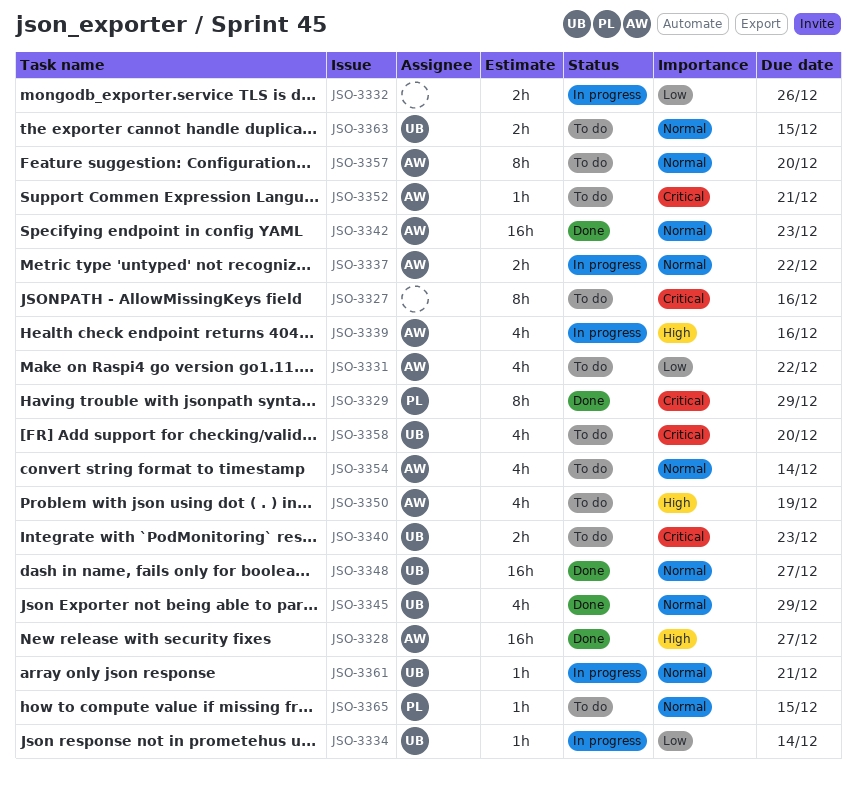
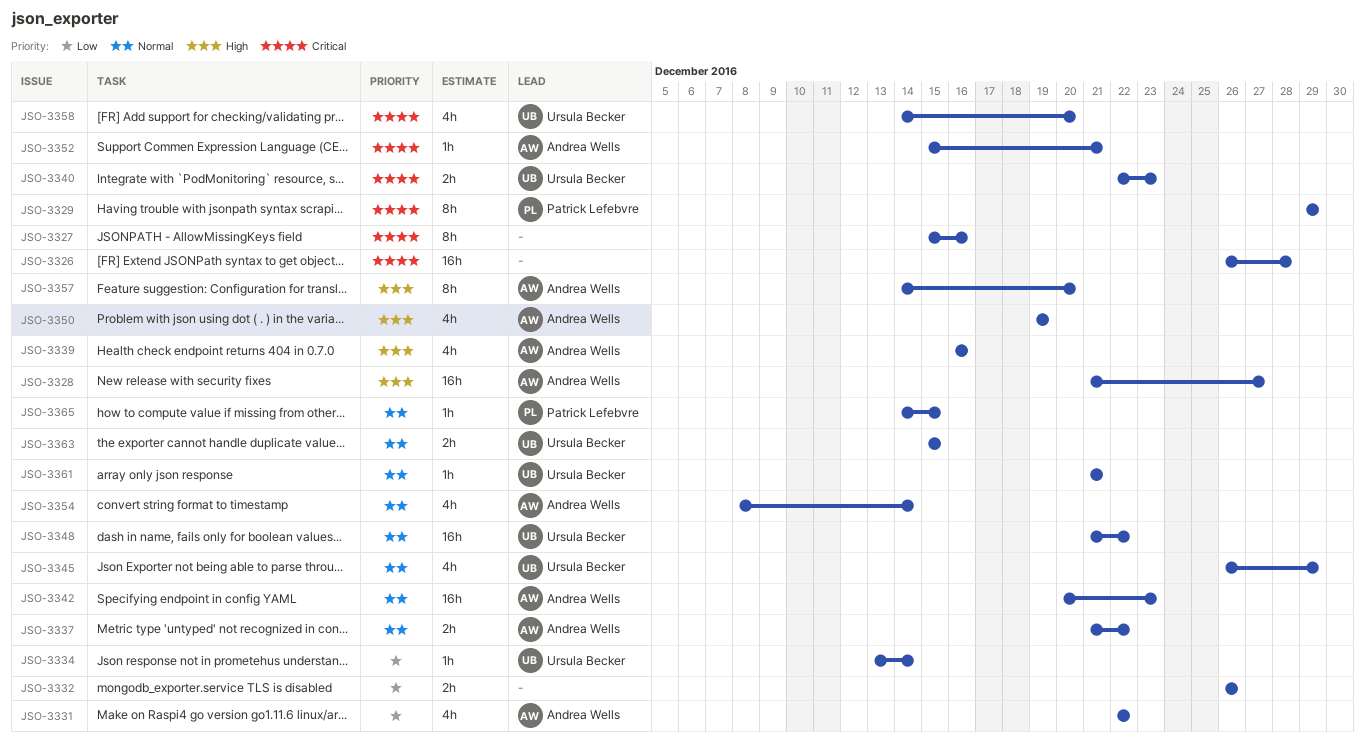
JSO-3326: none -> present
JSO-3348, due: Dec 27 -> Dec 22
JSO-3357, priority: Normal -> High

